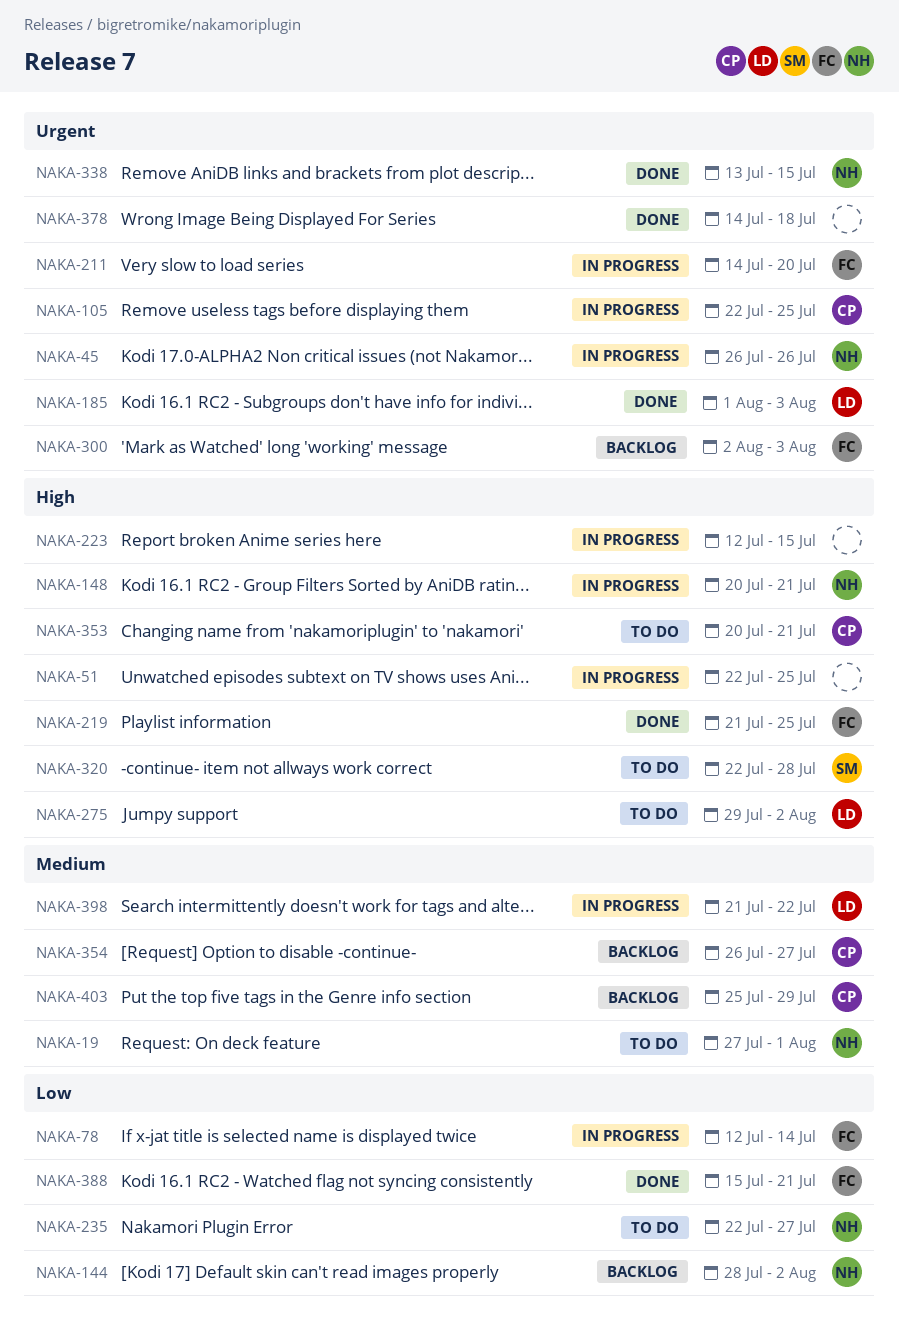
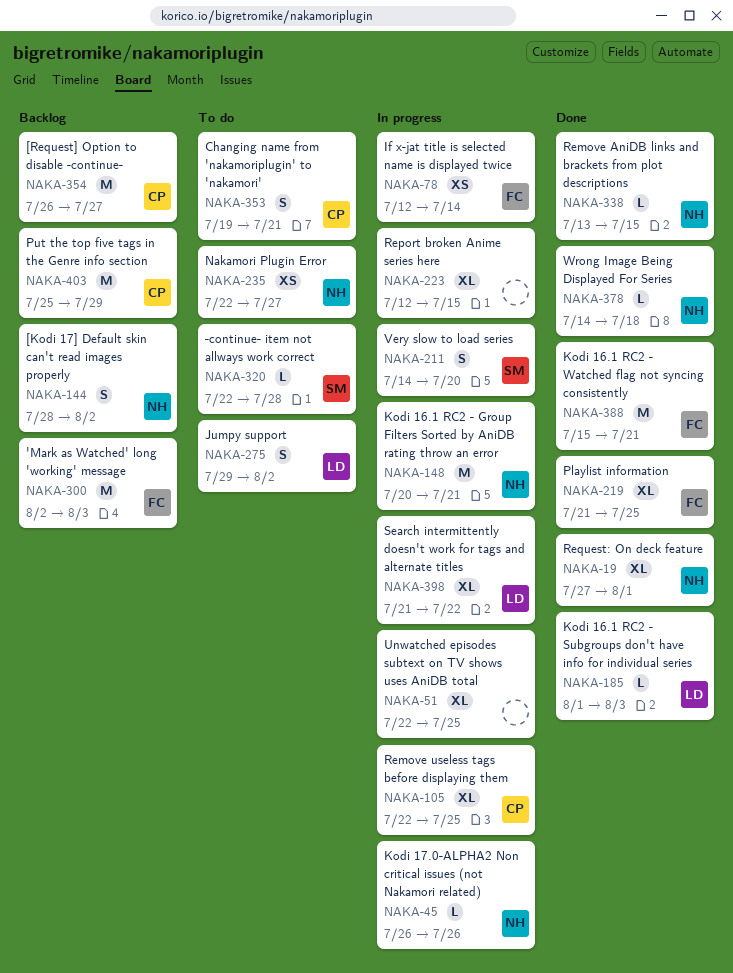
NAKA-19, status: To do -> Done
NAKA-211, owner: FC -> SM
NAKA-353, start: Jul 20 -> Jul 19
NAKA-378, owner: none -> NH

